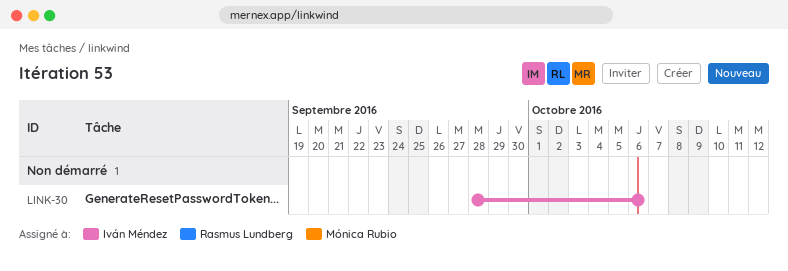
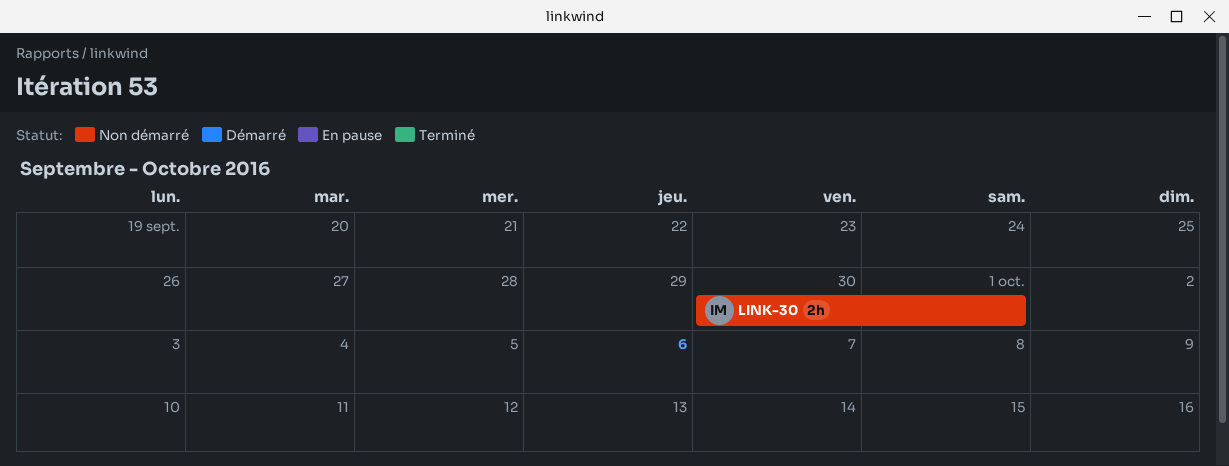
LINK-30, start: Sep 28 -> Sep 30
LINK-30, due: Oct 6 -> Oct 1

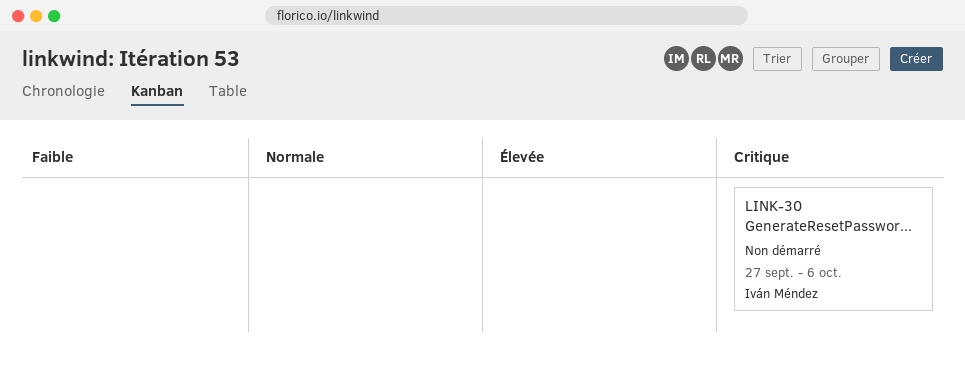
LINK-30, start: Sep 30 -> Sep 27
LINK-30, due: Oct 1 -> Oct 6

